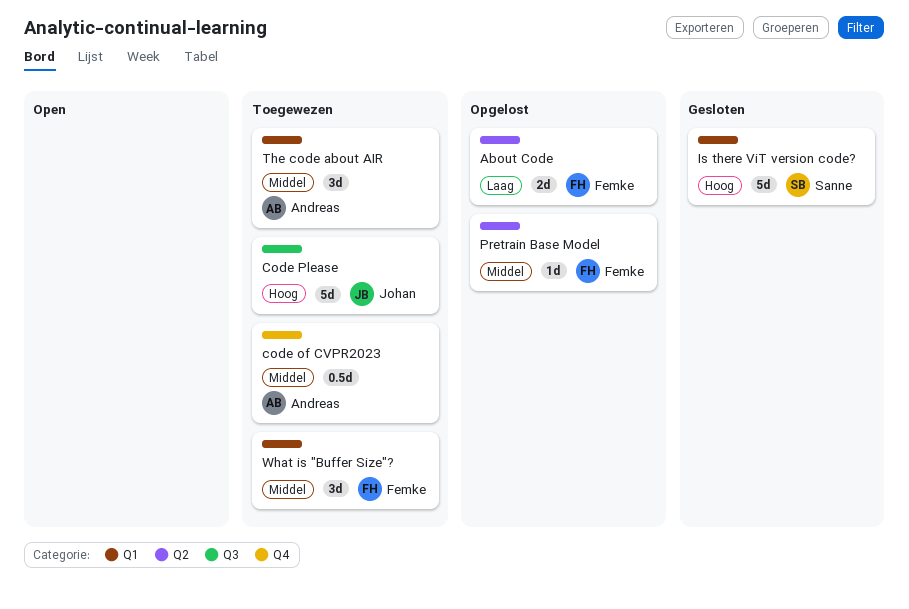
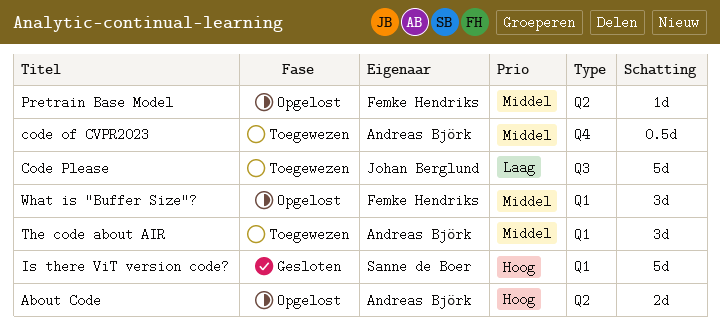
About Code, owner: Femke Hendriks -> Andreas Björk
About Code, priority: Laag -> Hoog
Code Please, priority: Hoog -> Laag
What is "Buffer Size"?, status: Toegewezen -> Opgelost

